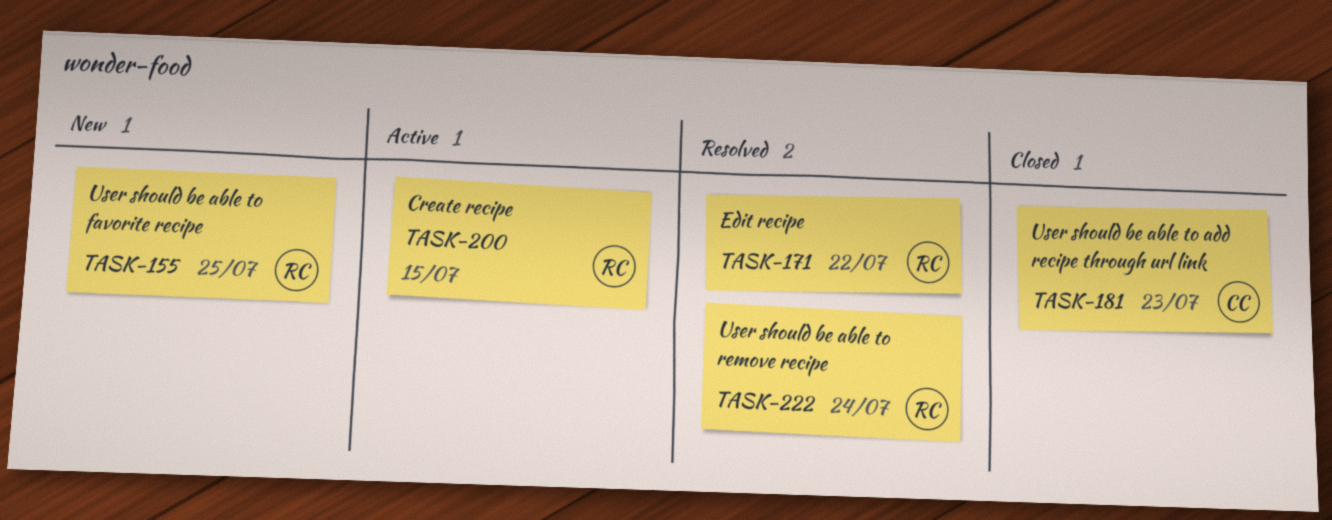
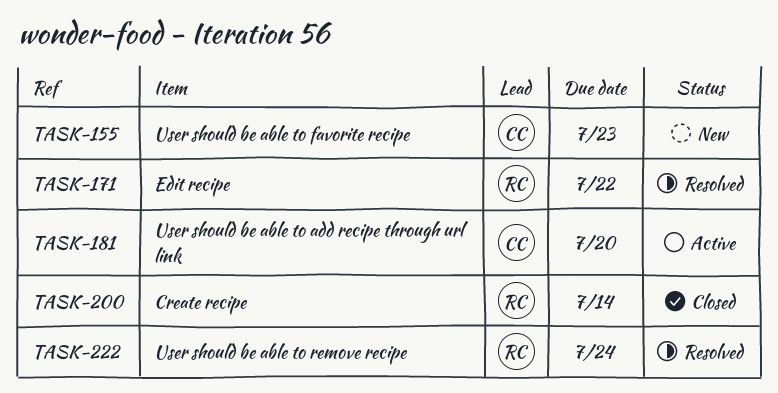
TASK-155, owner: RC -> CC
TASK-155, due: Jul 25 -> Jul 23
TASK-181, status: Closed -> Active
TASK-181, due: Jul 23 -> Jul 20
TASK-200, status: Active -> Closed
TASK-200, due: Jul 15 -> Jul 14

